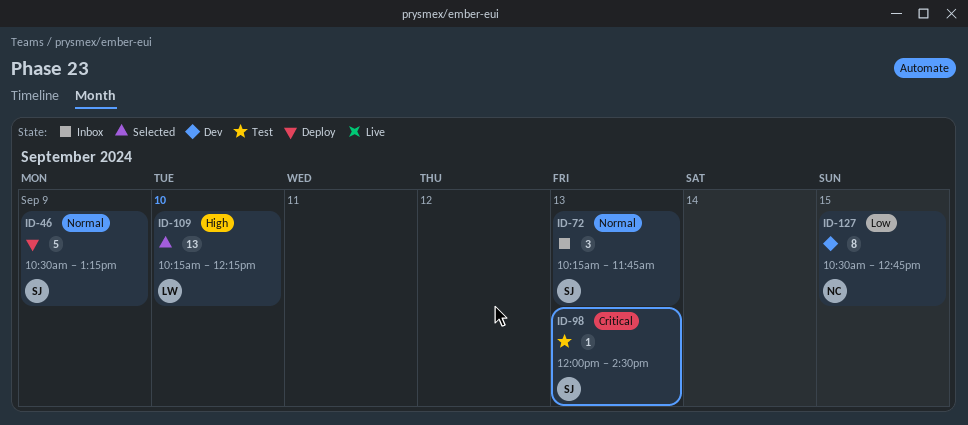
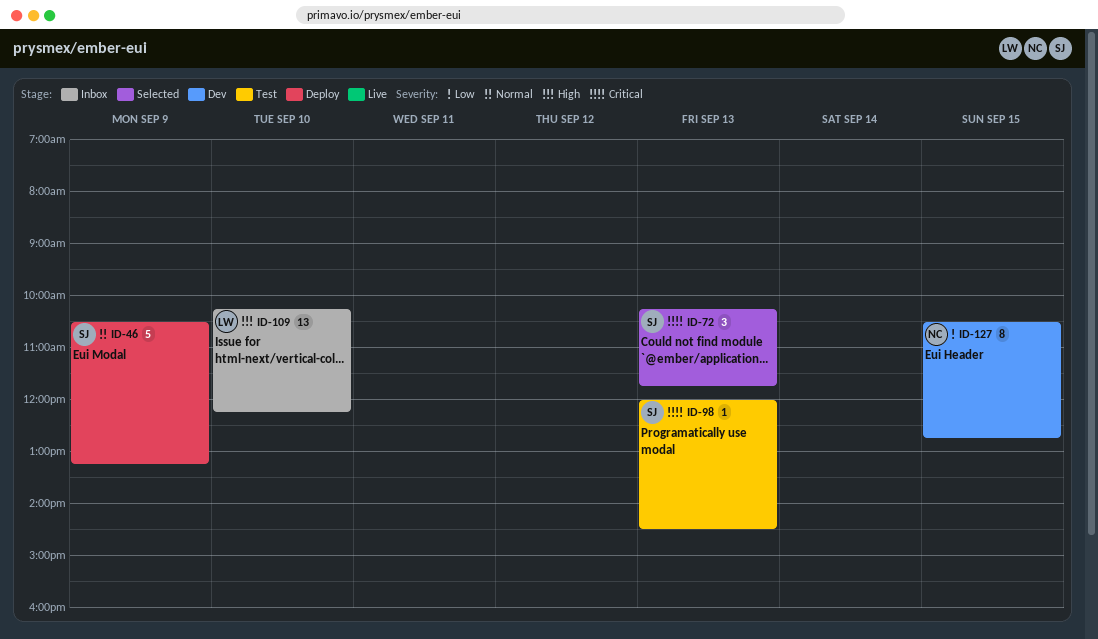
ID-72, status: Inbox -> Selected
ID-72, priority: Normal -> Critical
ID-109, status: Selected -> Inbox

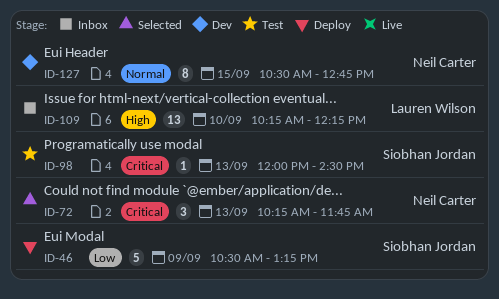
ID-46, priority: Normal -> Low
ID-72, owner: Siobhan Jordan -> Neil Carter
ID-127, priority: Low -> Normal

